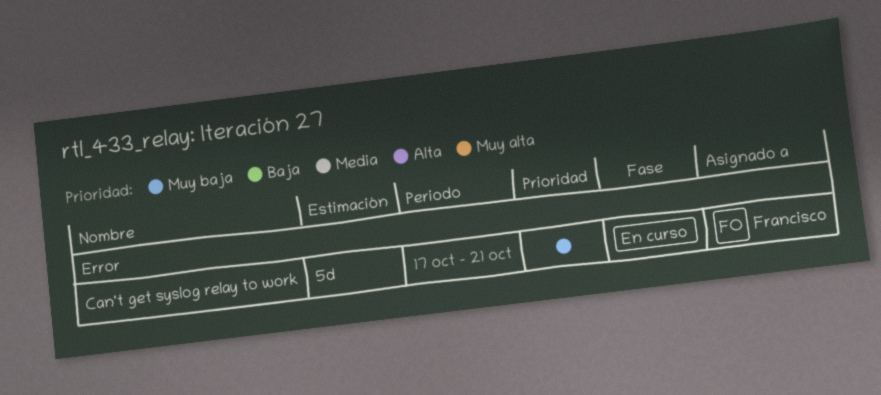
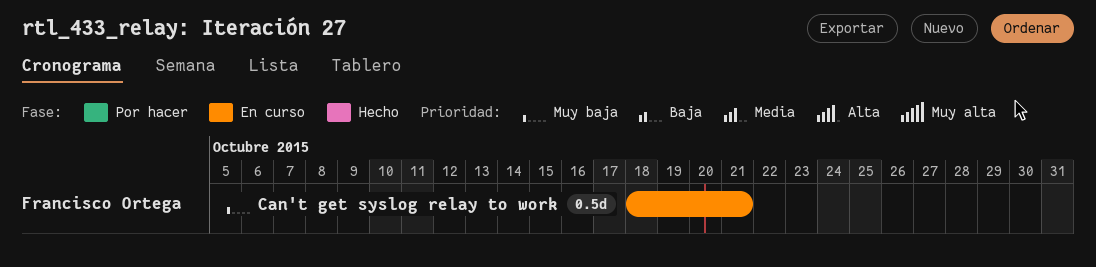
Can't get syslog relay to work, estimate: 5d -> 0.5d
Can't get syslog relay to work, start: Oct 17 -> Oct 18

